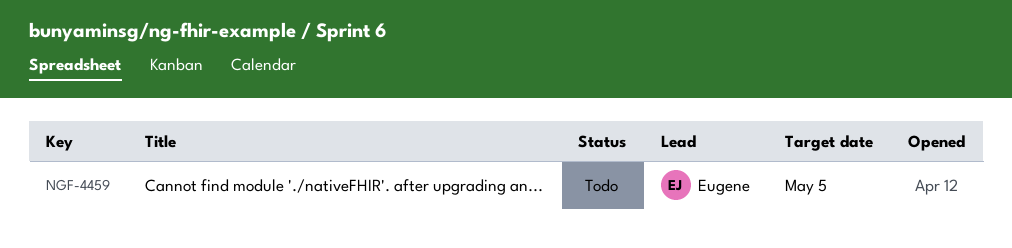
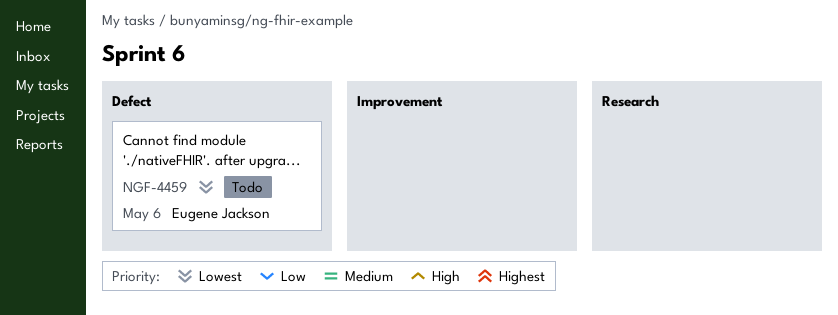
NGF-4459, due: May 5 -> May 6

